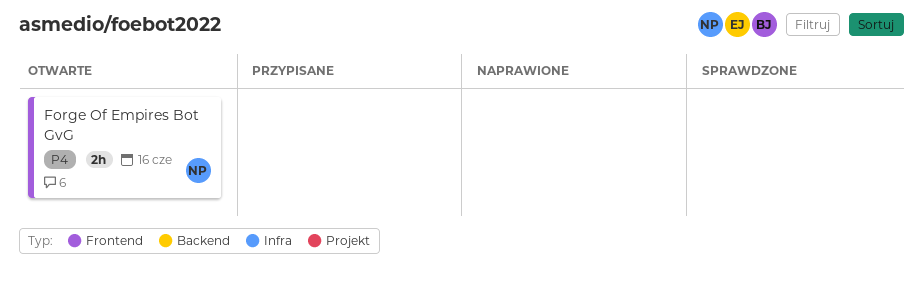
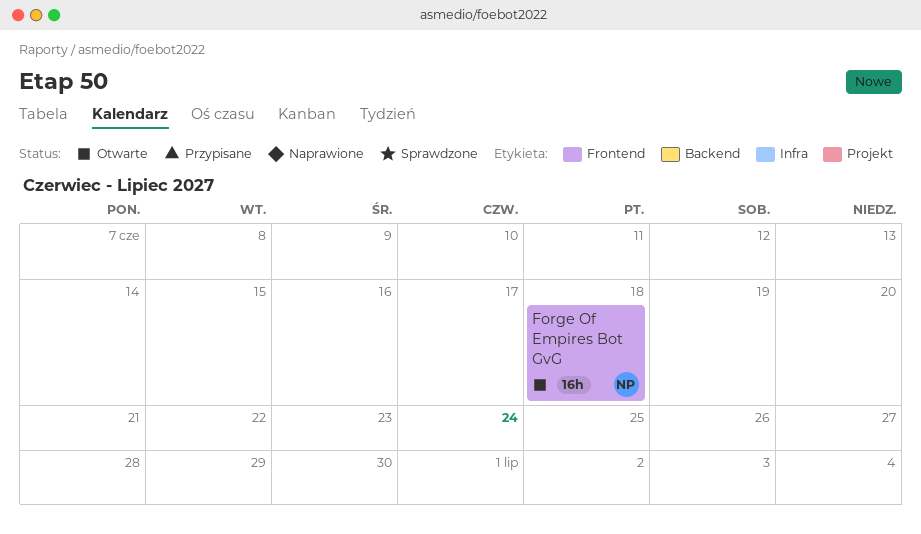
Forge Of Empires Bot GvG, estimate: 2h -> 16h
Forge Of Empires Bot GvG, due: Jun 16 -> Jun 18

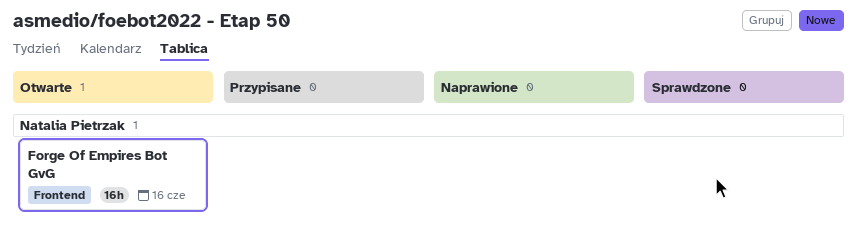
Forge Of Empires Bot GvG, due: Jun 18 -> Jun 16

